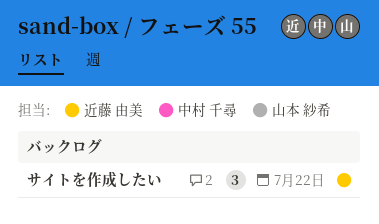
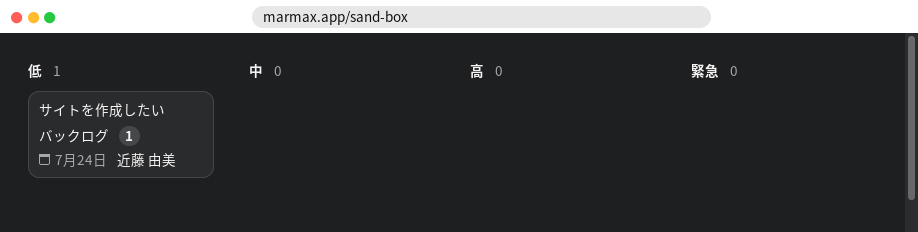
サイトを作成したい, estimate: 3 -> 1
サイトを作成したい, due: Jul 22 -> Jul 24

